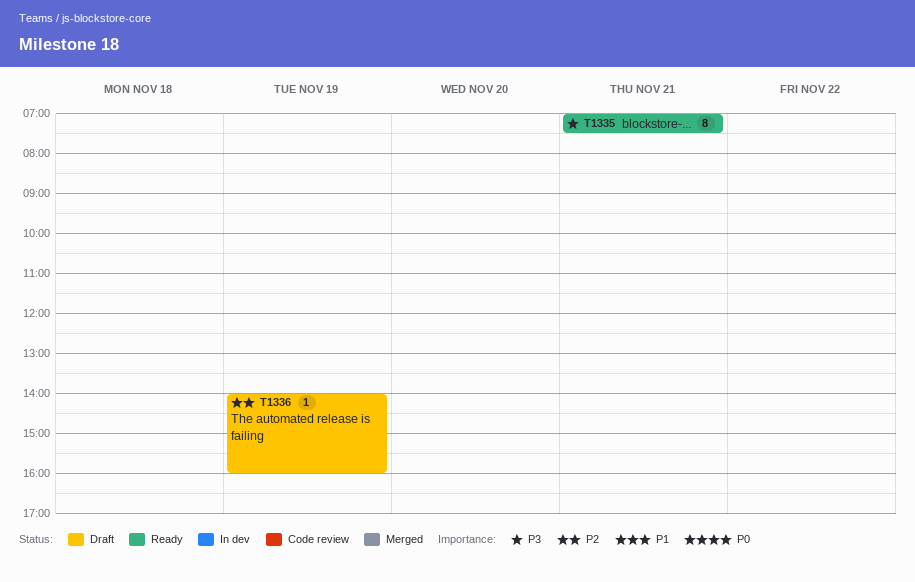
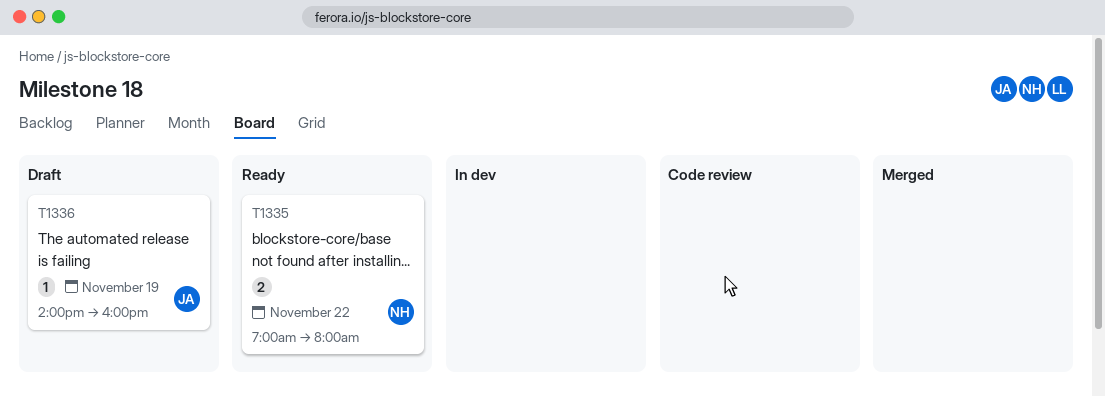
T1335, estimate: 8 -> 2
T1335, day: Nov 21 -> Nov 22
T1335, ends: 07:30 -> 08:00

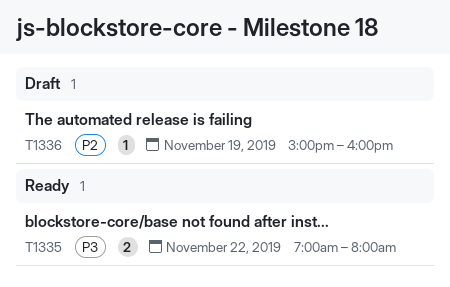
T1336, begins: 14:00 -> 15:00

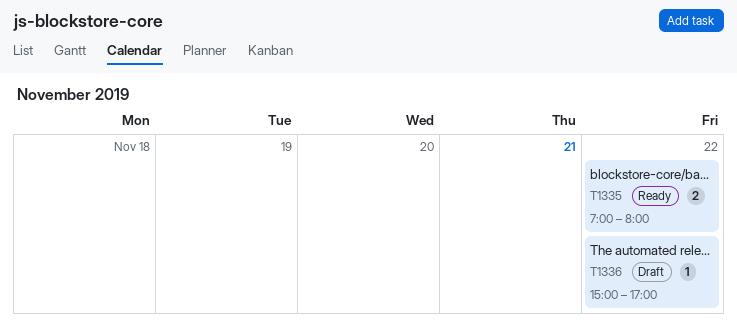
T1336, day: Nov 19 -> Nov 22
T1336, ends: 16:00 -> 17:00

